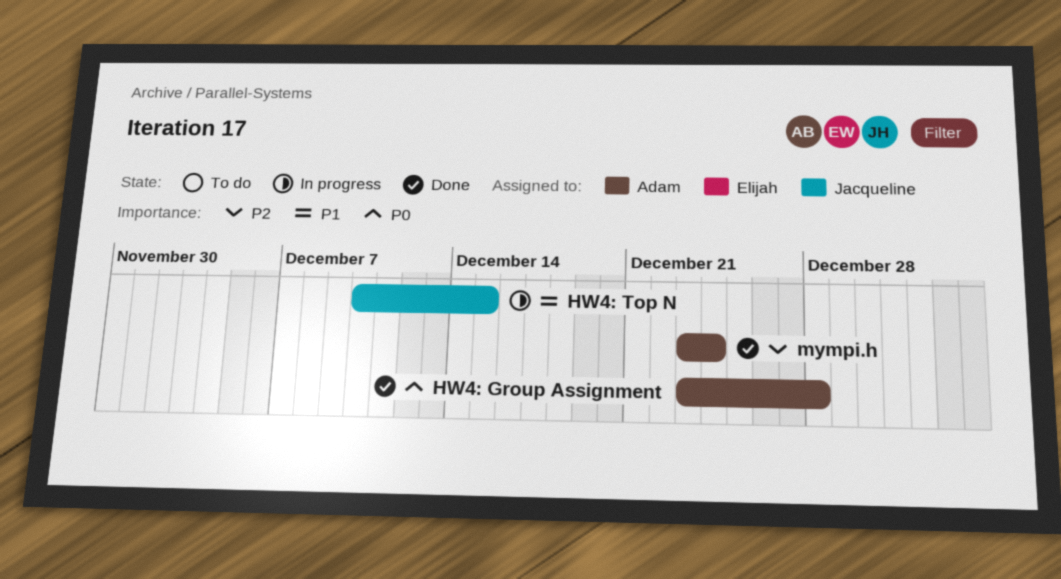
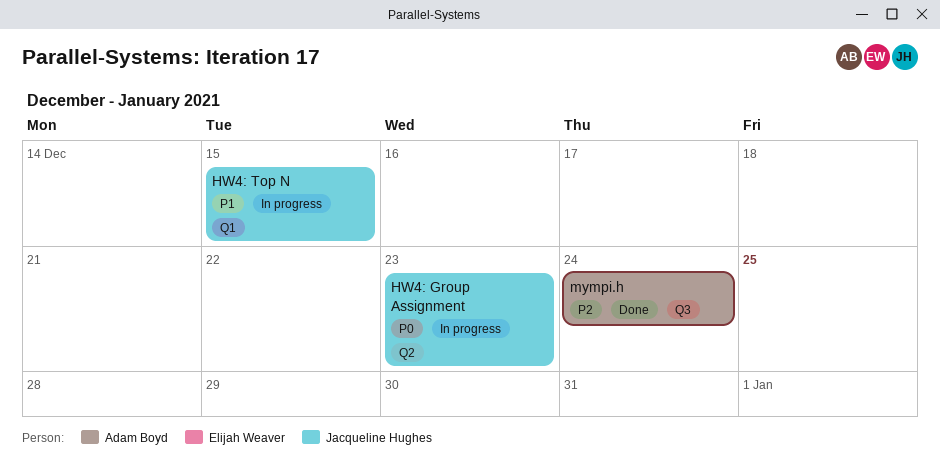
HW4: Group Assignment, status: Done -> In progress
HW4: Group Assignment, owner: Adam Boyd -> Jacqueline Hughes
HW4: Group Assignment, due: Dec 28 -> Dec 23

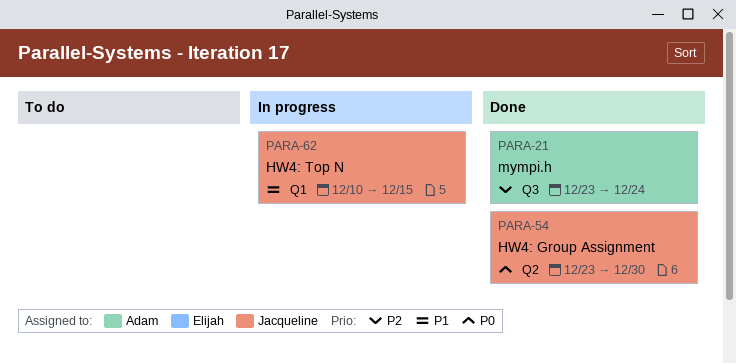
HW4: Group Assignment, status: In progress -> Done
HW4: Group Assignment, due: Dec 23 -> Dec 30

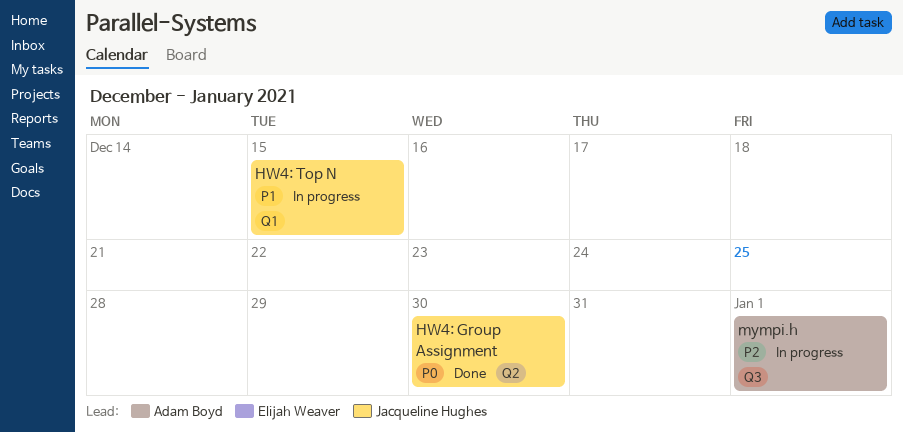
mympi.h, status: Done -> In progress
mympi.h, due: Dec 24 -> Jan 1

